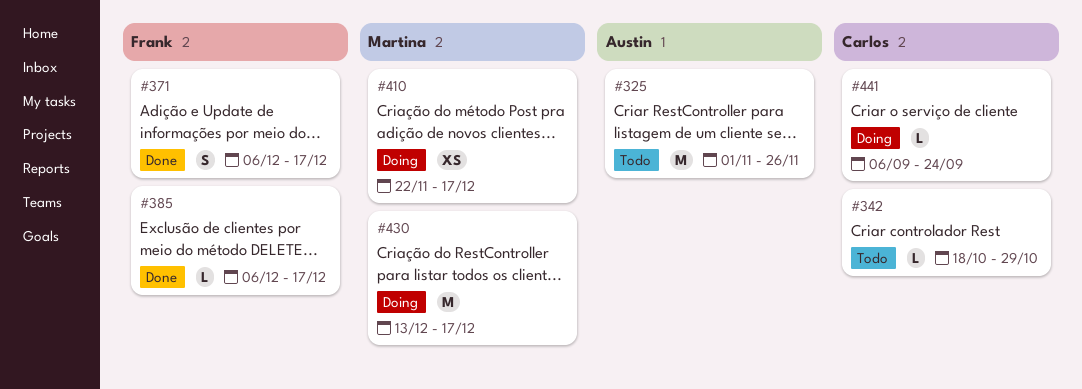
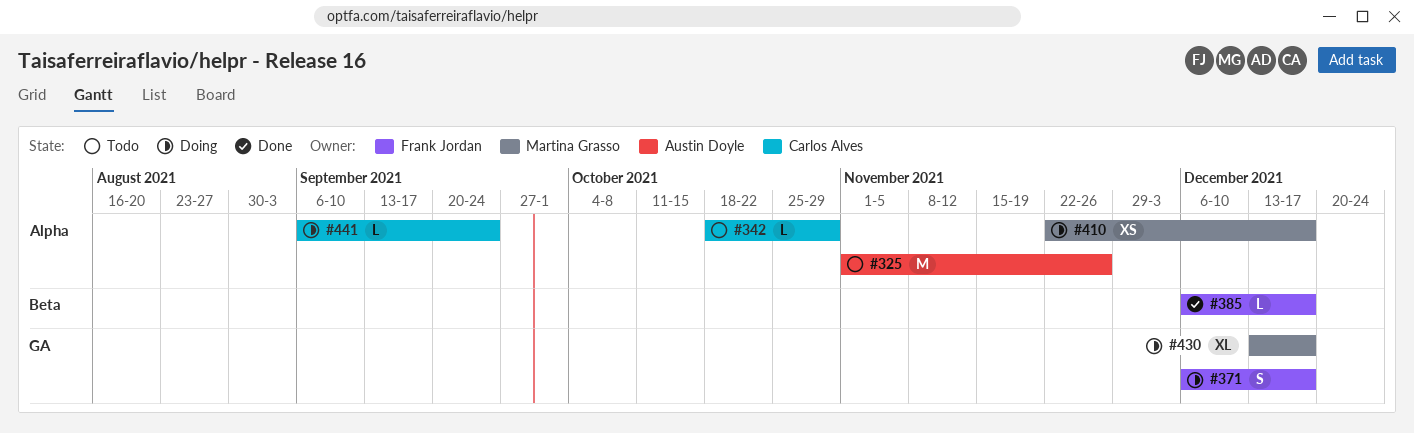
#371, status: Done -> Doing
#430, estimate: M -> XL

